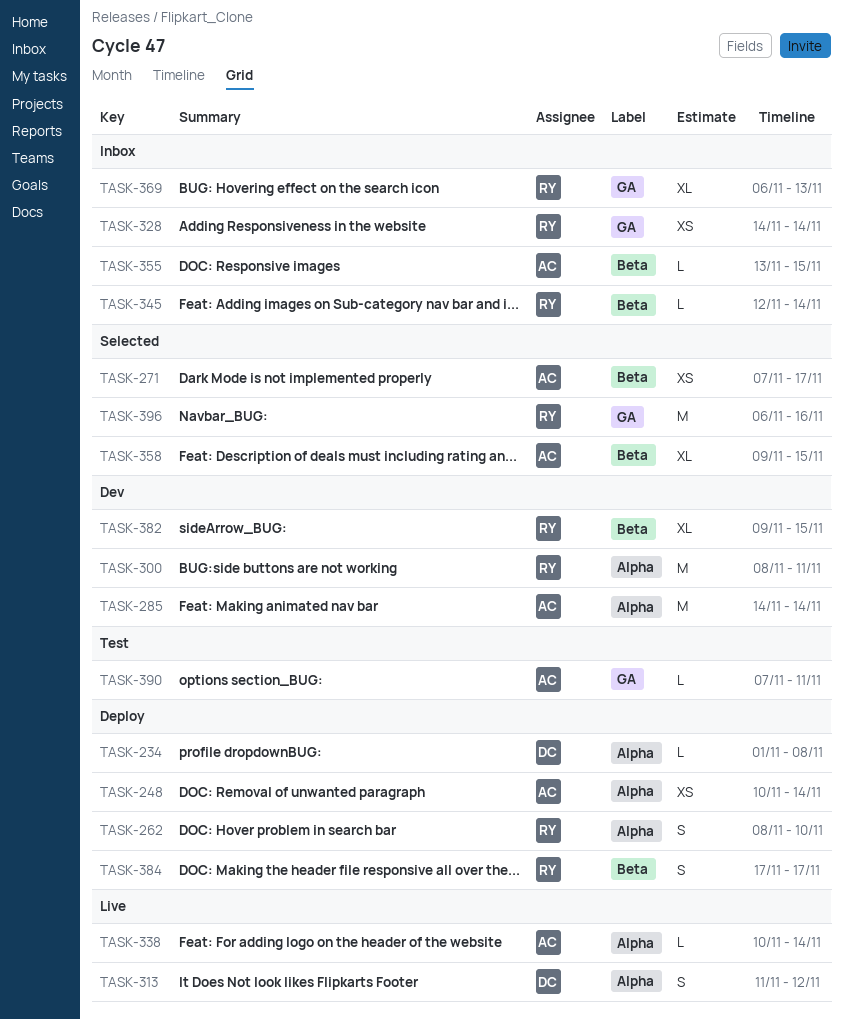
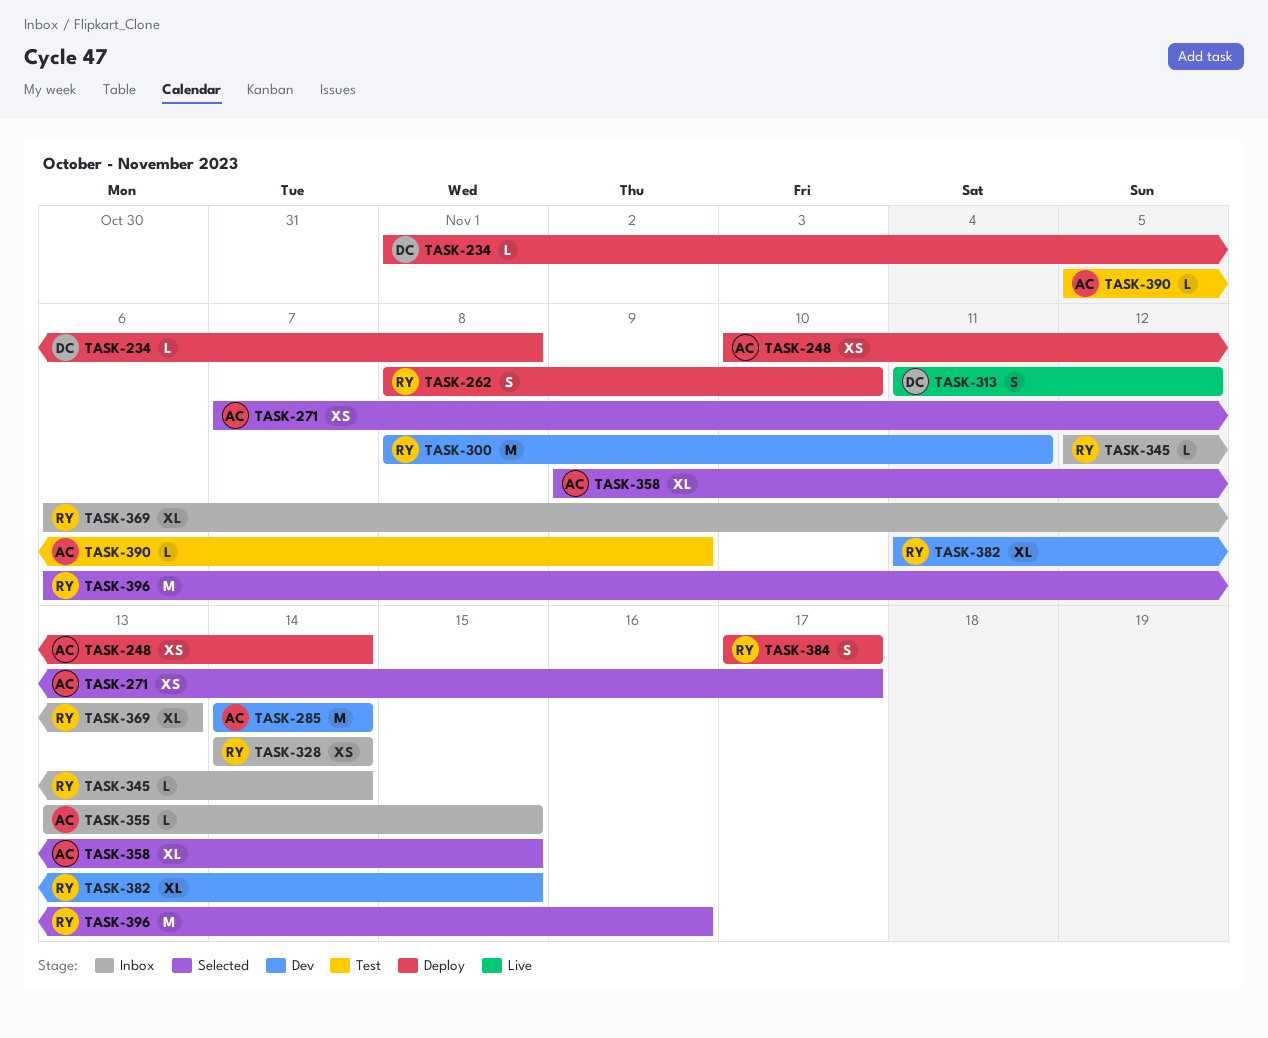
TASK-338: present -> none
TASK-382, start: Nov 9 -> Nov 11
TASK-390, start: Nov 7 -> Nov 5
TASK-390, due: Nov 11 -> Nov 9

